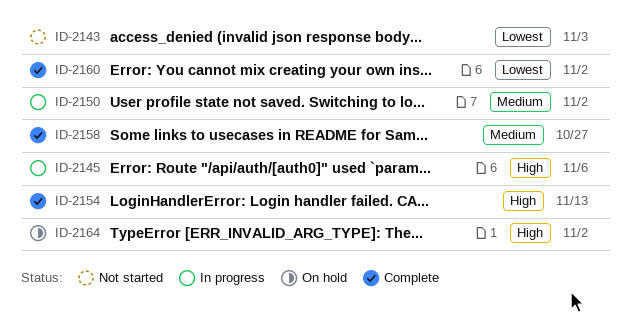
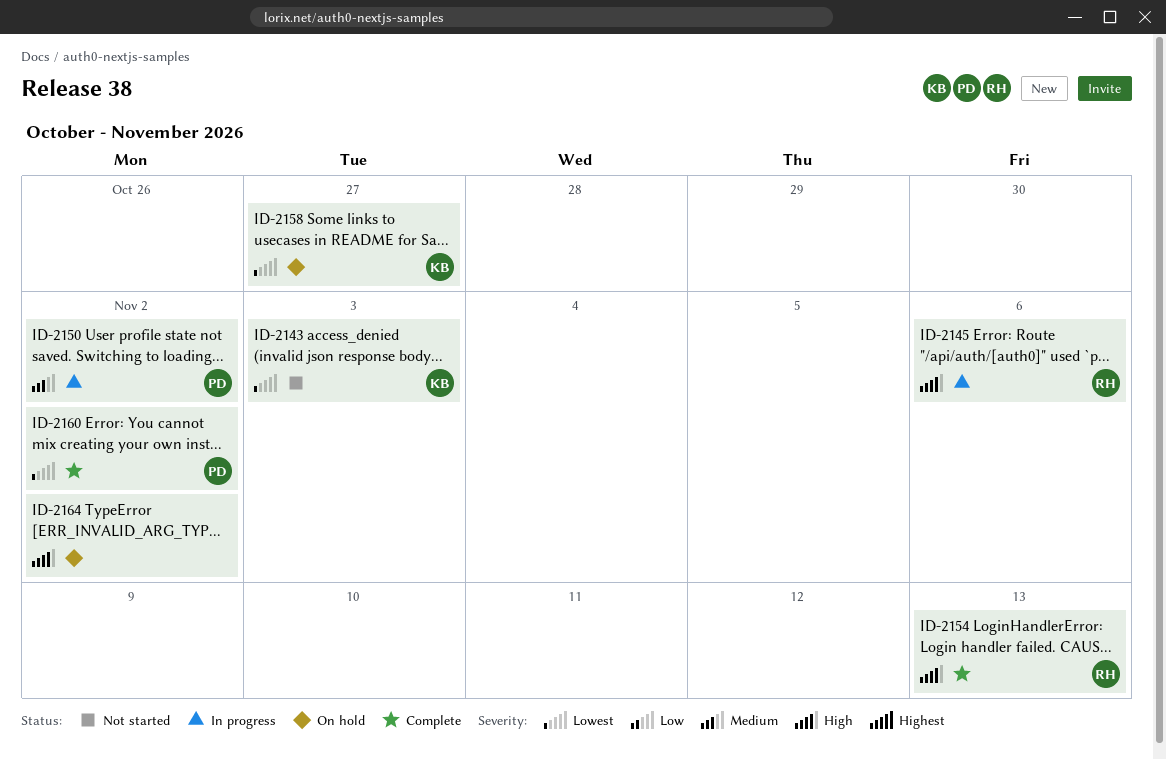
ID-2158, status: Complete -> On hold
ID-2158, priority: Medium -> Lowest

